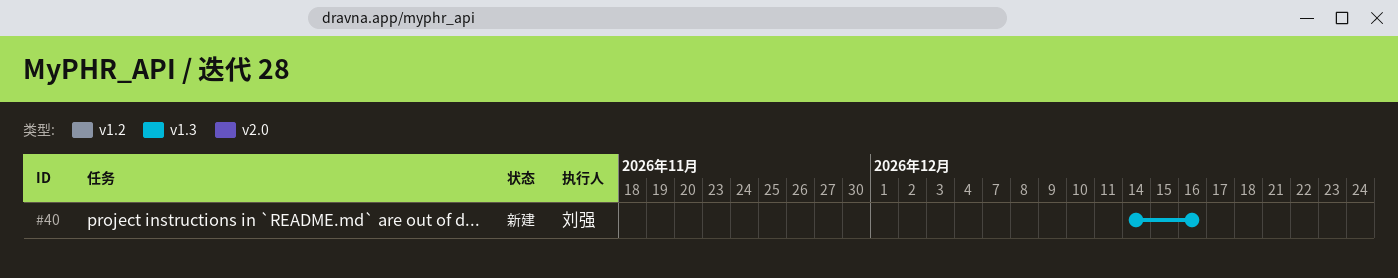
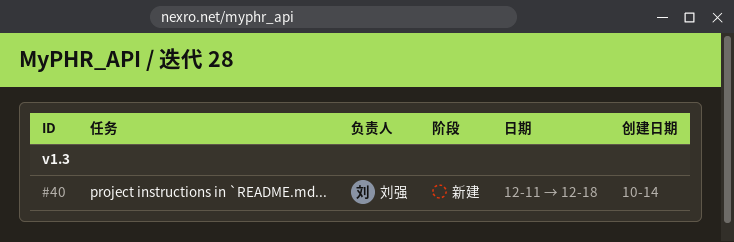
#40, start: Dec 14 -> Dec 11
#40, due: Dec 16 -> Dec 18

